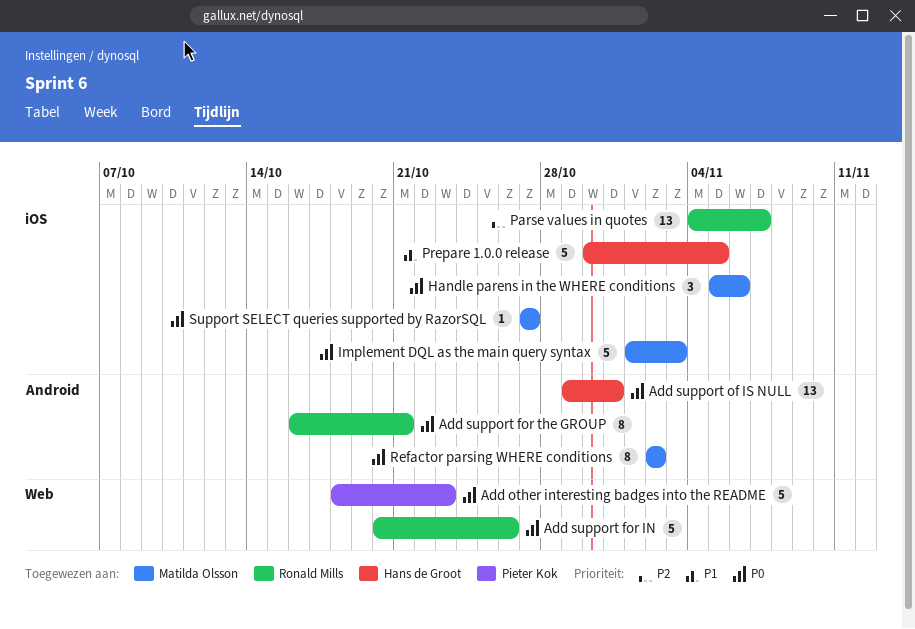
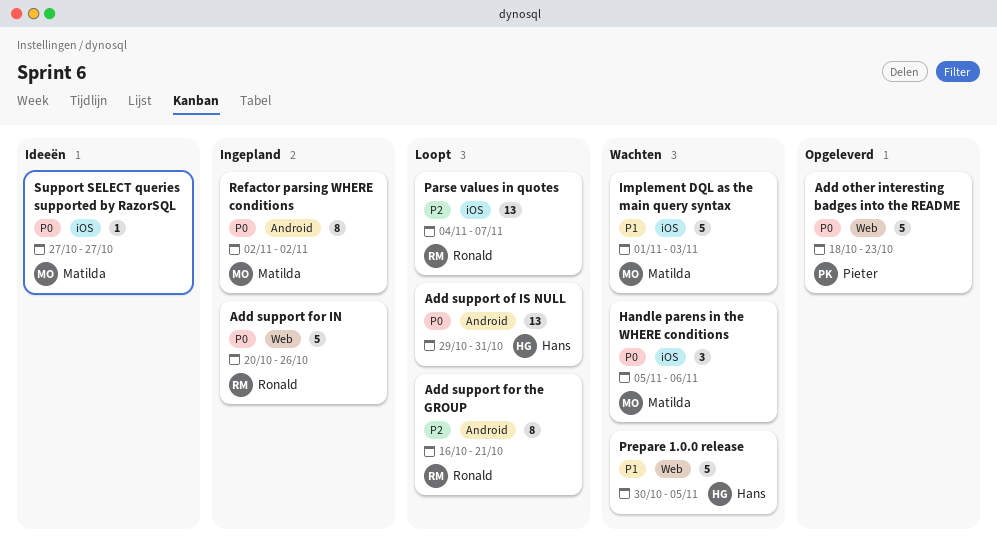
Add support for the GROUP, priority: P0 -> P2
Implement DQL as the main query syntax, priority: P0 -> P1
Prepare 1.0.0 release, label: iOS -> Web

